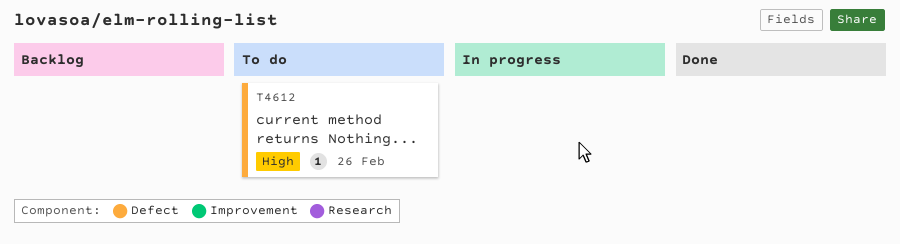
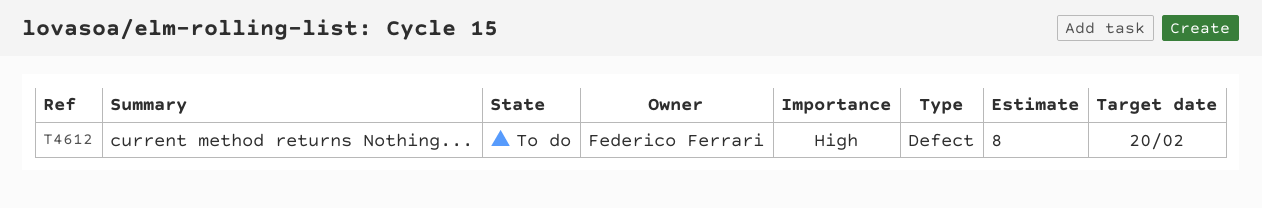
T4612, estimate: 1 -> 8
T4612, due: Feb 26 -> Feb 20

